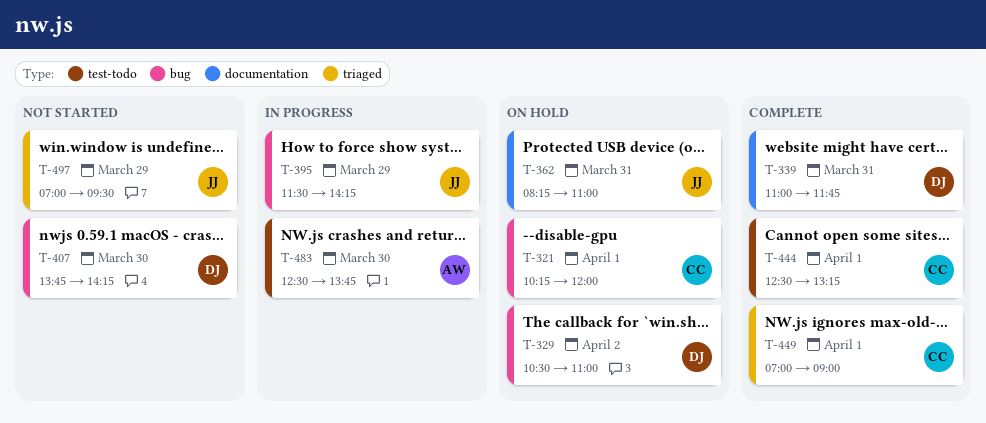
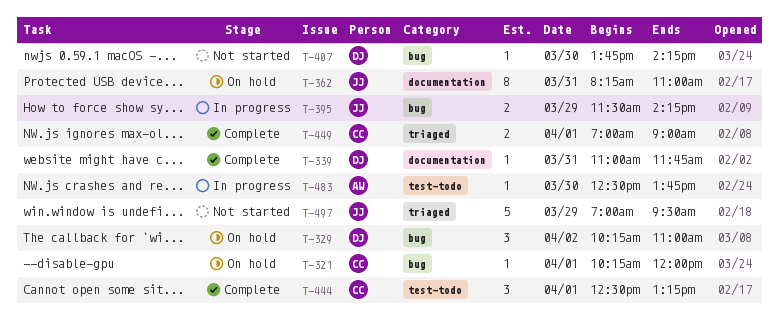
T-329, begins: 10:30 -> 10:15

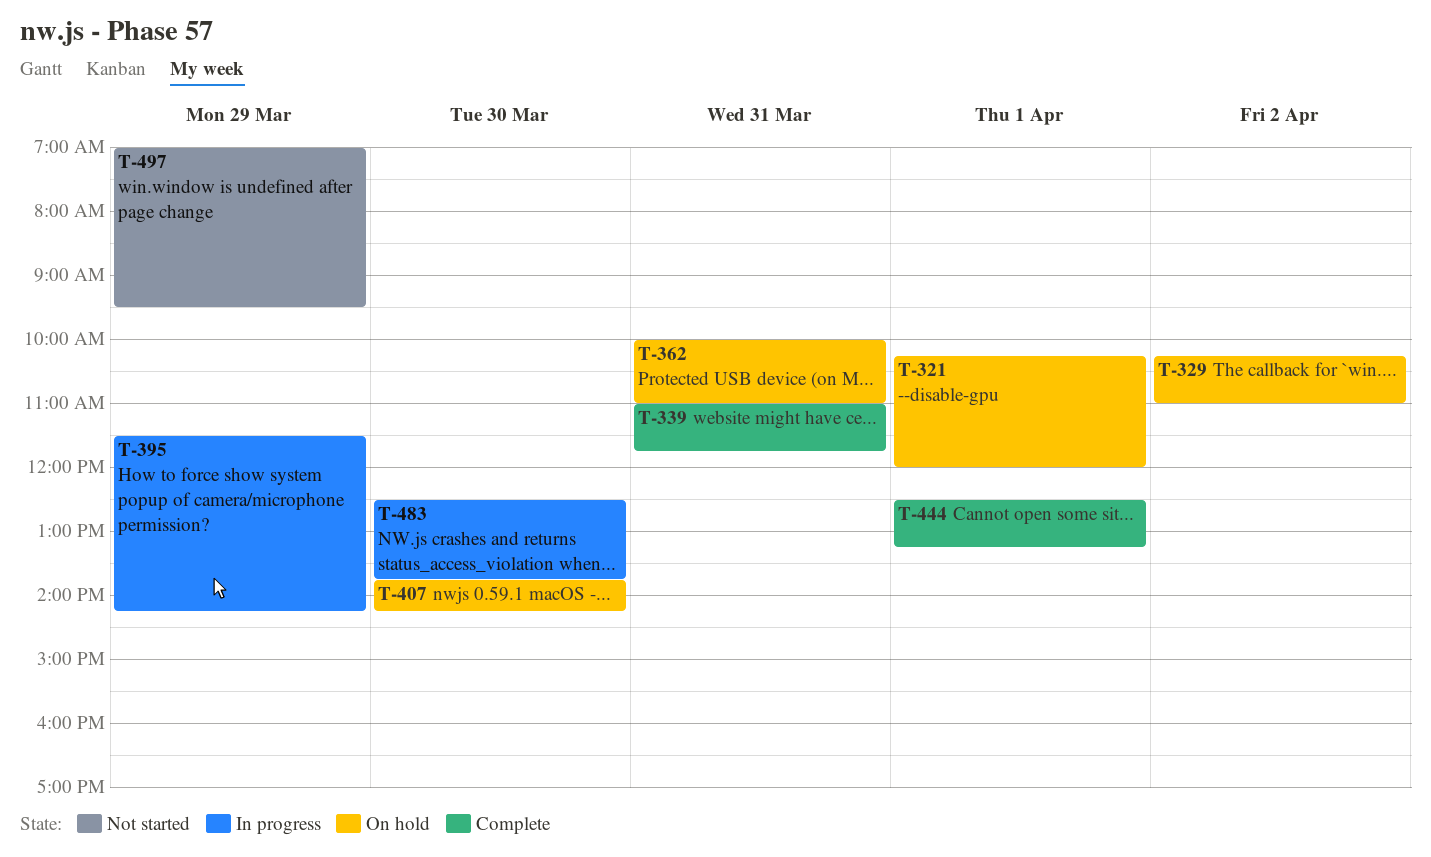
T-362, begins: 08:15 -> 10:00
T-407, status: Not started -> On hold
T-449: present -> none

